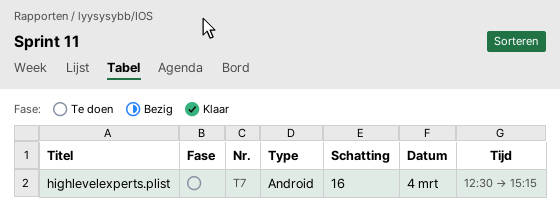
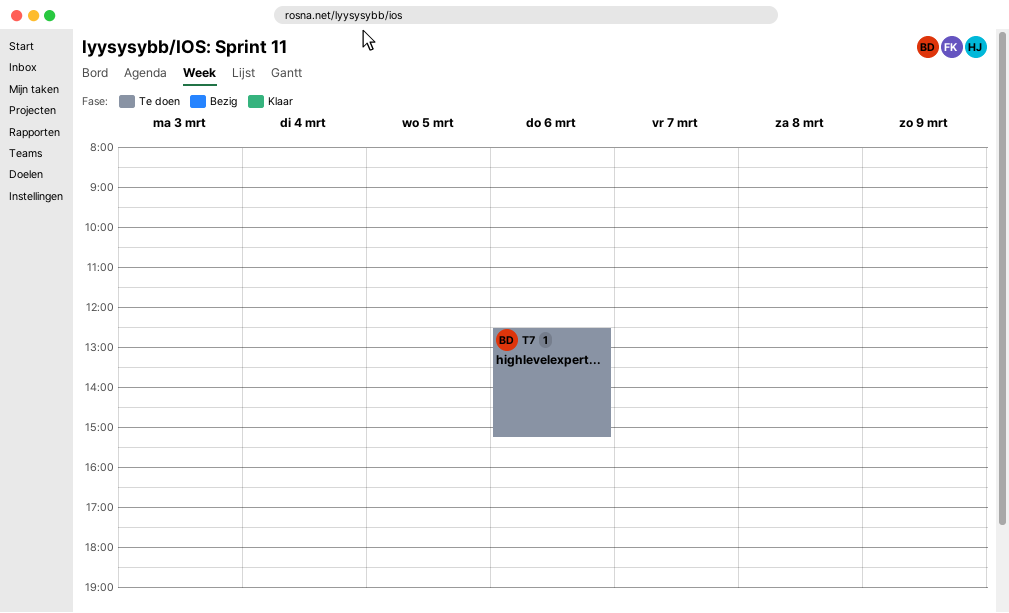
T7, estimate: 16 -> 1
T7, day: Mar 4 -> Mar 6

